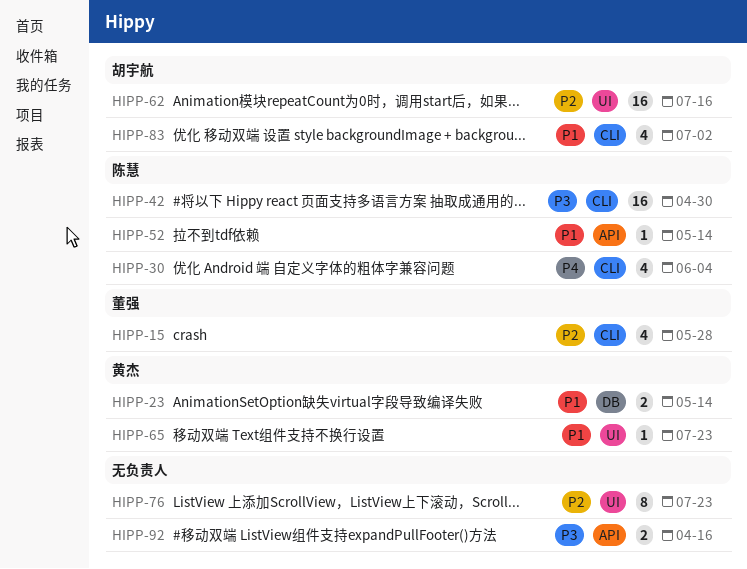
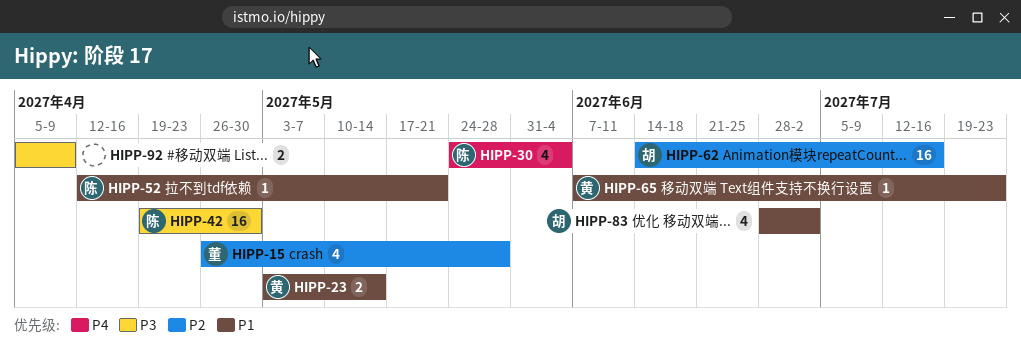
HIPP-52, due: May 14 -> May 21
HIPP-76: present -> none
HIPP-92, due: Apr 16 -> Apr 9

